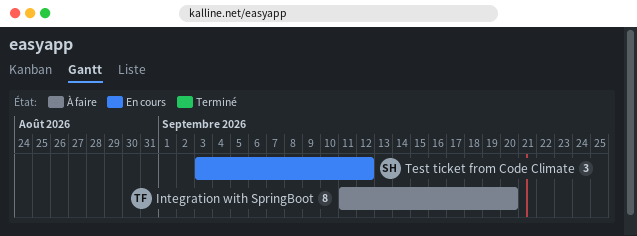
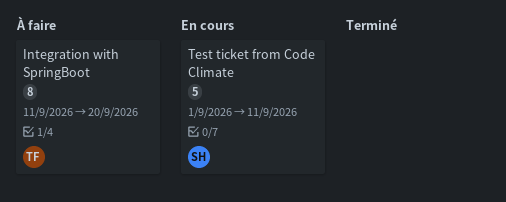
Test ticket from Code Climate, estimate: 3 -> 5
Test ticket from Code Climate, start: Sep 3 -> Sep 1
Test ticket from Code Climate, due: Sep 12 -> Sep 11

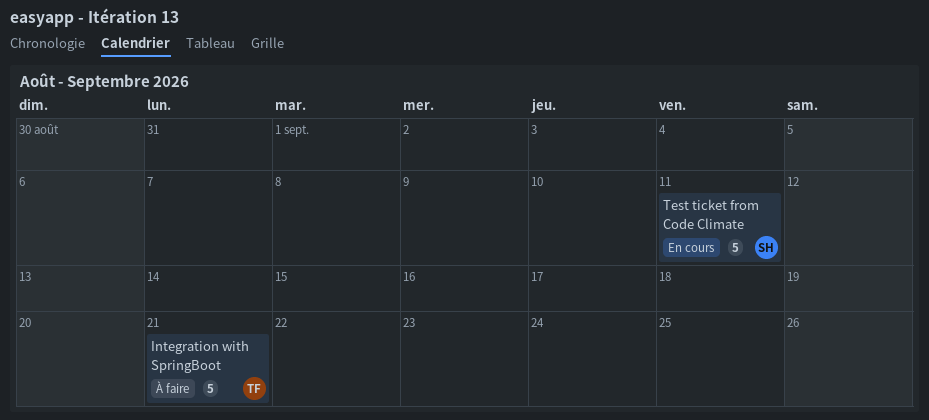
Integration with SpringBoot, estimate: 8 -> 5
Integration with SpringBoot, due: Sep 20 -> Sep 21

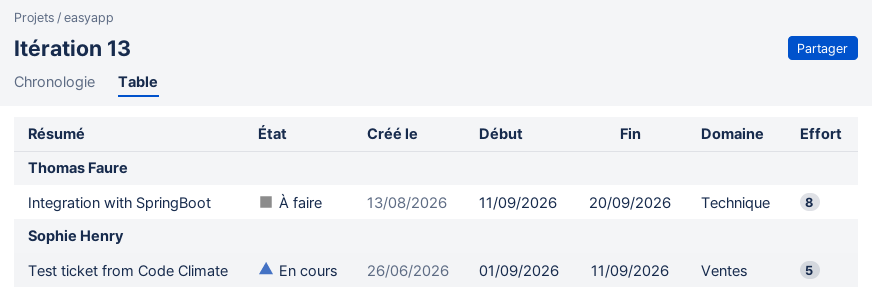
Integration with SpringBoot, estimate: 5 -> 8
Integration with SpringBoot, due: Sep 21 -> Sep 20

